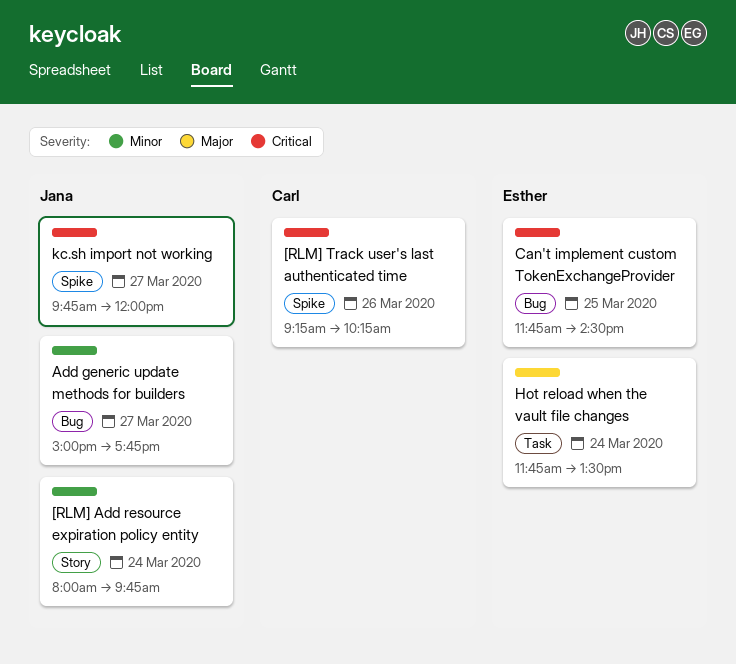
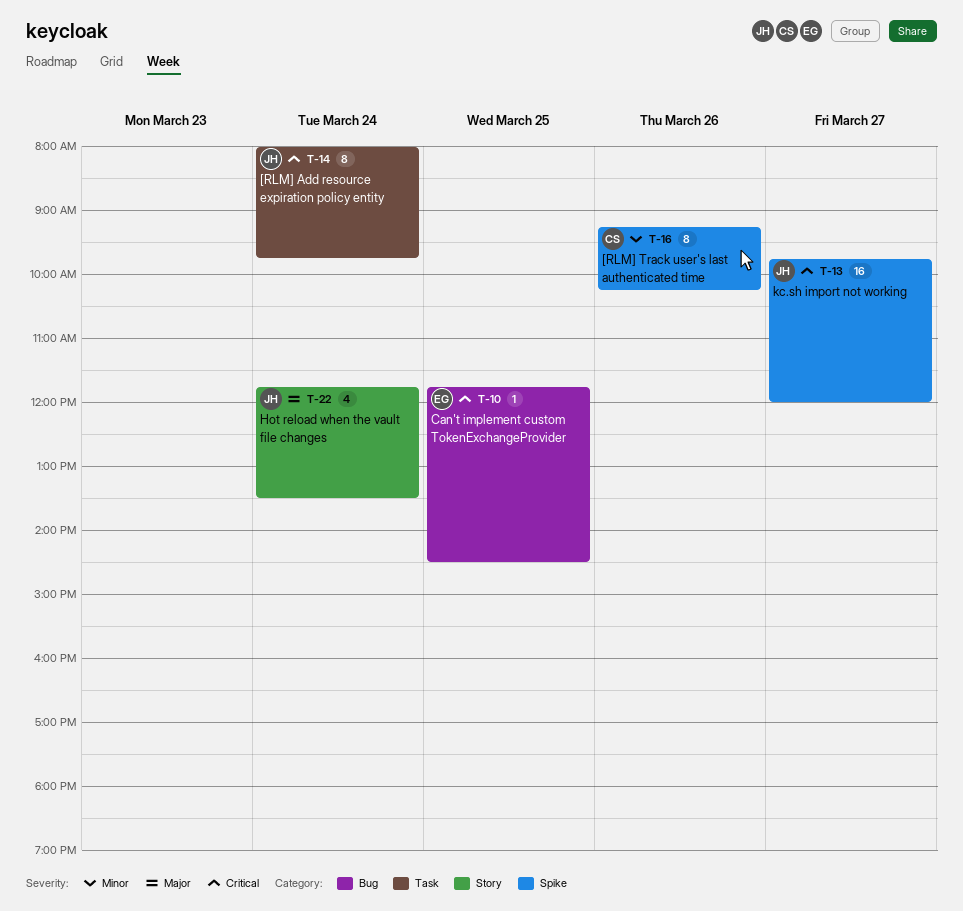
[RLM] Add resource expiration policy entity, priority: Minor -> Critical
[RLM] Add resource expiration policy entity, label: Story -> Task
[RLM] Track user's last authenticated time, priority: Critical -> Minor
Add generic update methods for builders: present -> none
Hot reload when the vault file changes, owner: Esther -> Jana
Hot reload when the vault file changes, label: Task -> Story

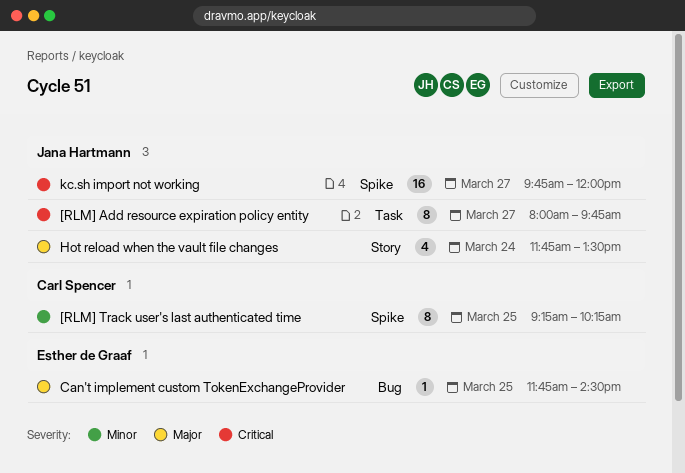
[RLM] Add resource expiration policy entity, day: Mar 24 -> Mar 27
[RLM] Track user's last authenticated time, day: Mar 26 -> Mar 25
Can't implement custom TokenExchangeProvider, priority: Critical -> Major

